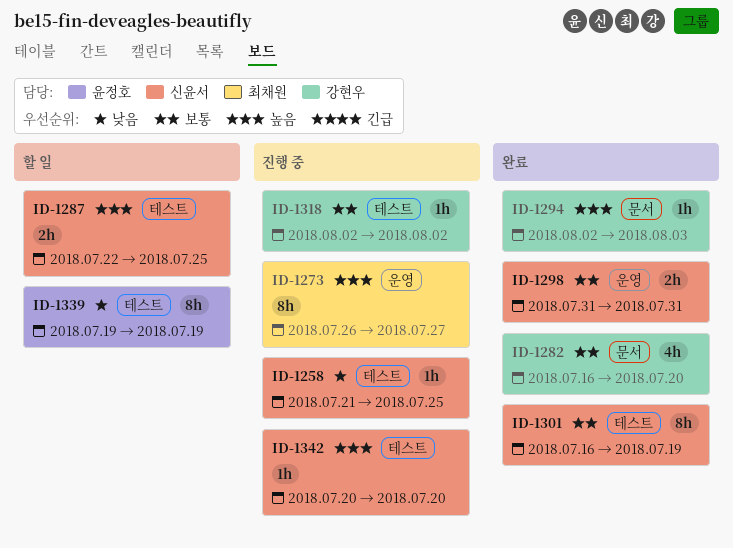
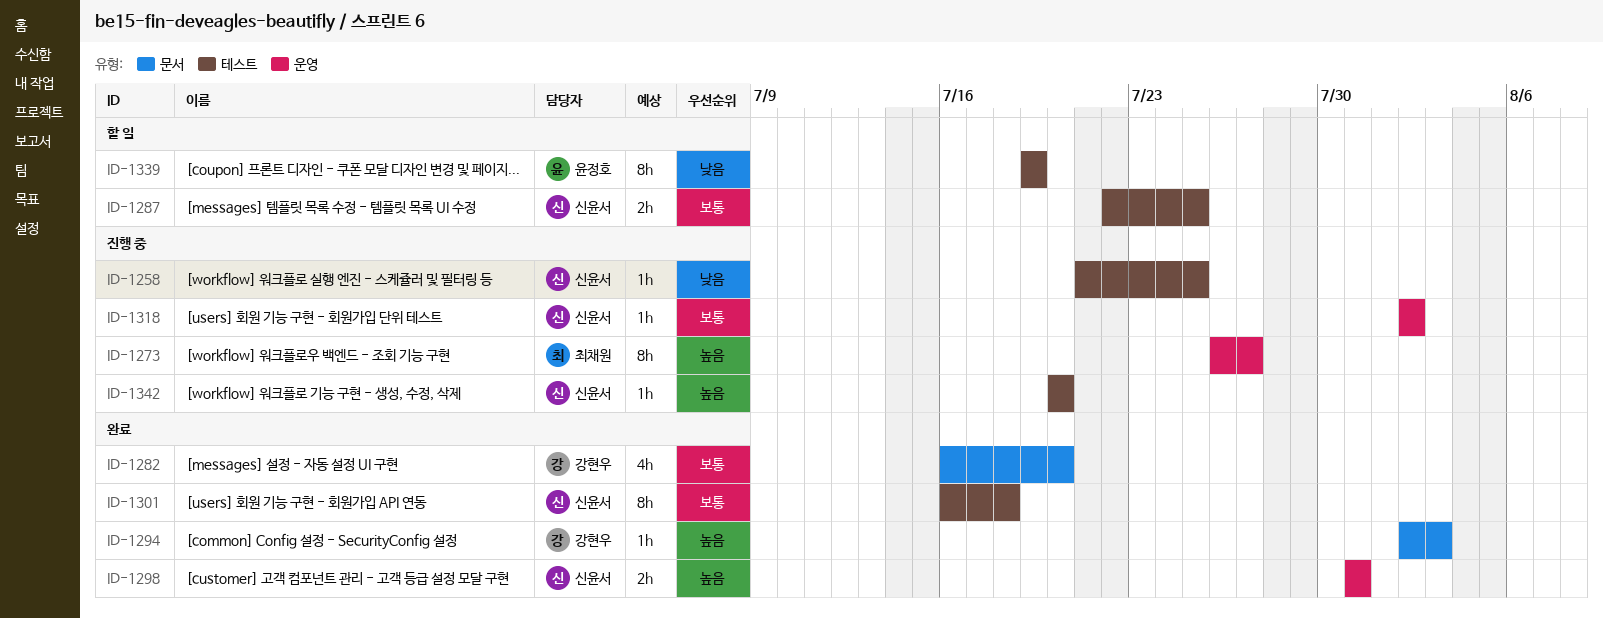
ID-1287, priority: 높음 -> 보통
ID-1298, priority: 보통 -> 높음
ID-1301, due: Jul 19 -> Jul 18
ID-1318, owner: 강현우 -> 신윤서
ID-1318, label: 테스트 -> 운영

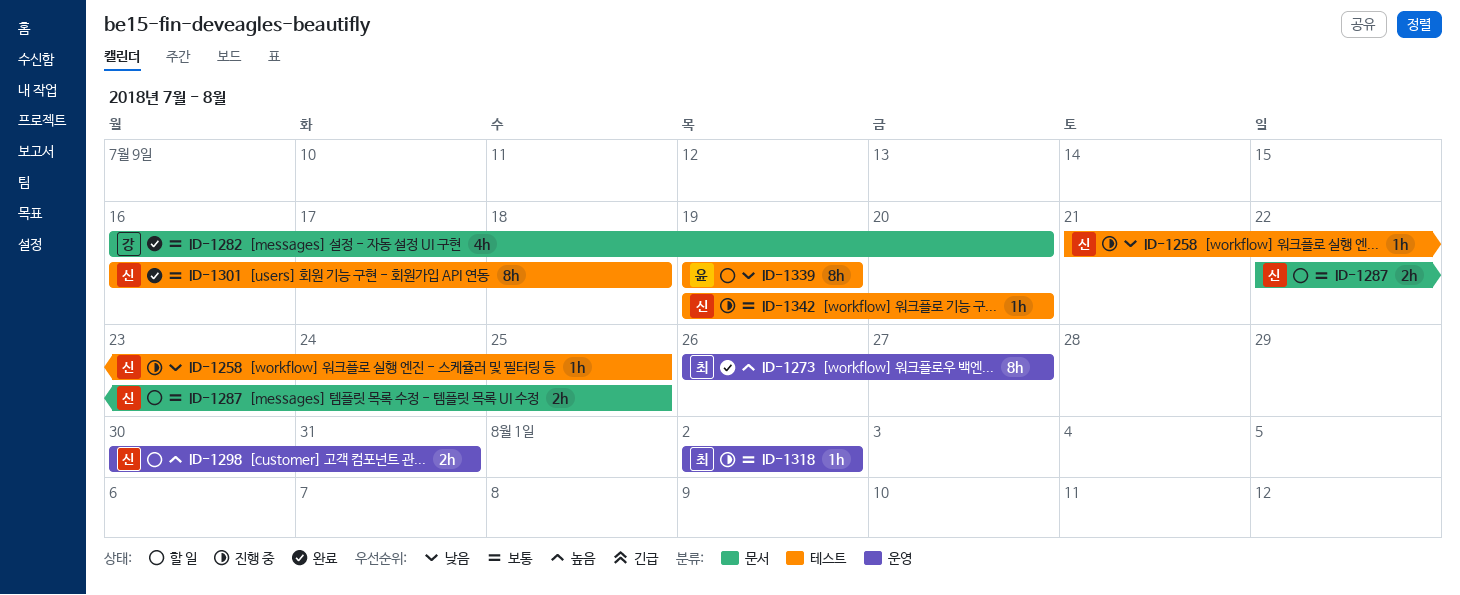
ID-1273, status: 진행 중 -> 완료
ID-1287, label: 테스트 -> 문서
ID-1294: present -> none
ID-1298, status: 완료 -> 할 일
ID-1298, start: Jul 31 -> Jul 30
ID-1318, owner: 신윤서 -> 최채원
ID-1342, priority: 높음 -> 보통
ID-1342, start: Jul 20 -> Jul 19

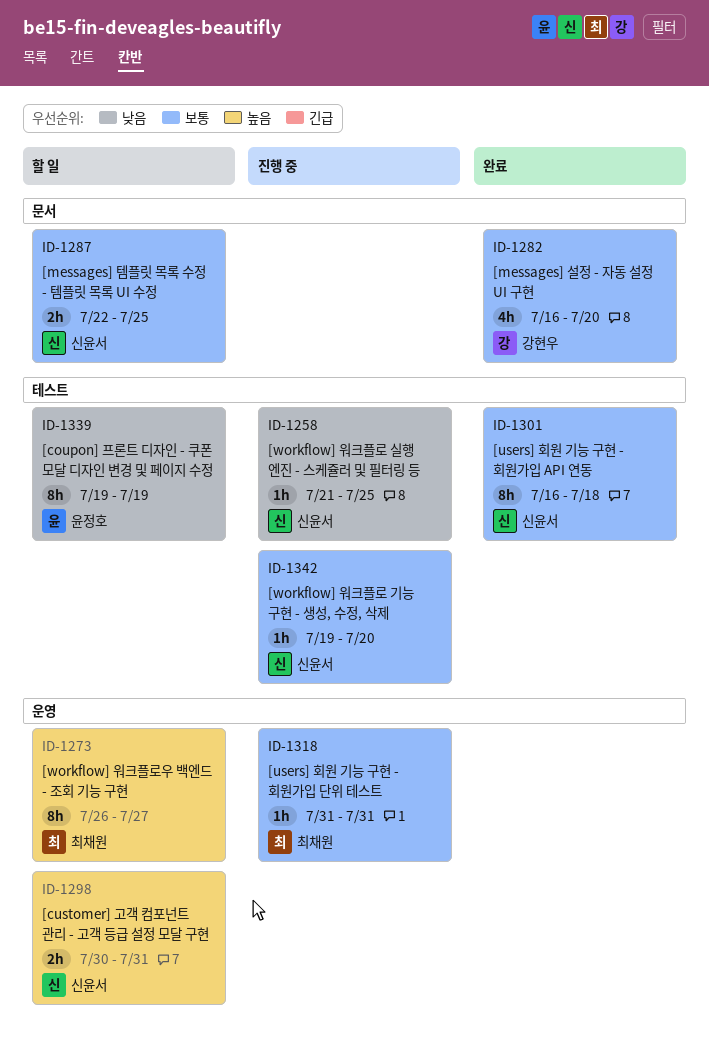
ID-1273, status: 완료 -> 할 일
ID-1318, start: Aug 2 -> Jul 31
ID-1318, due: Aug 2 -> Jul 31

